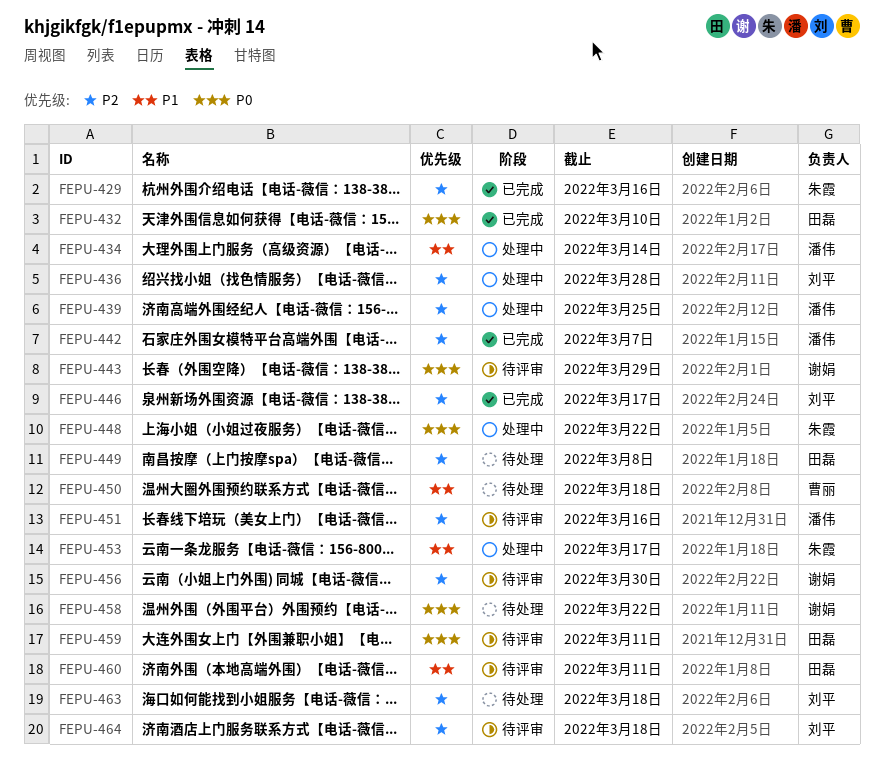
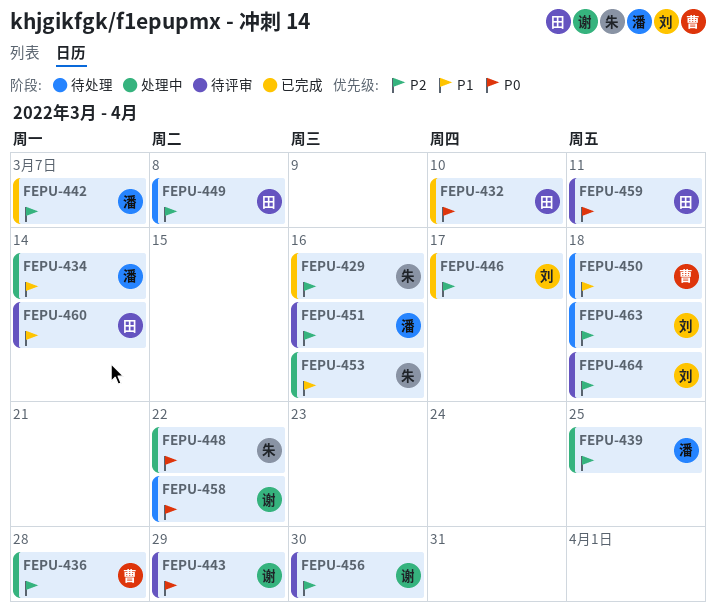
FEPU-436, owner: 刘平 -> 曹丽
FEPU-453, due: Mar 17 -> Mar 16
FEPU-460, due: Mar 11 -> Mar 14

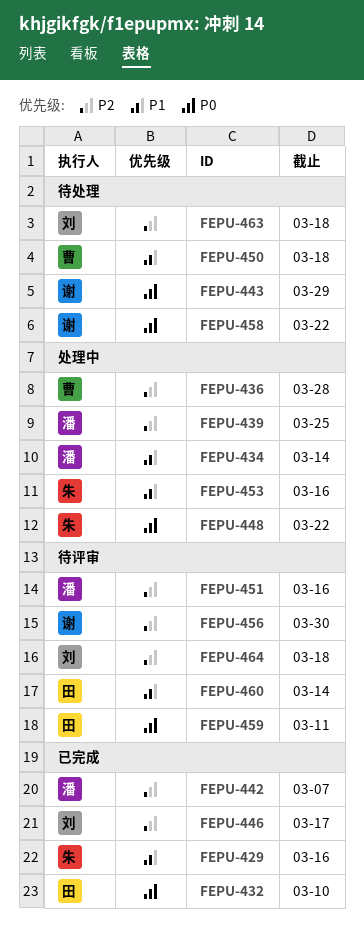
FEPU-429, priority: P2 -> P1
FEPU-443, status: 待评审 -> 待处理
FEPU-449: present -> none

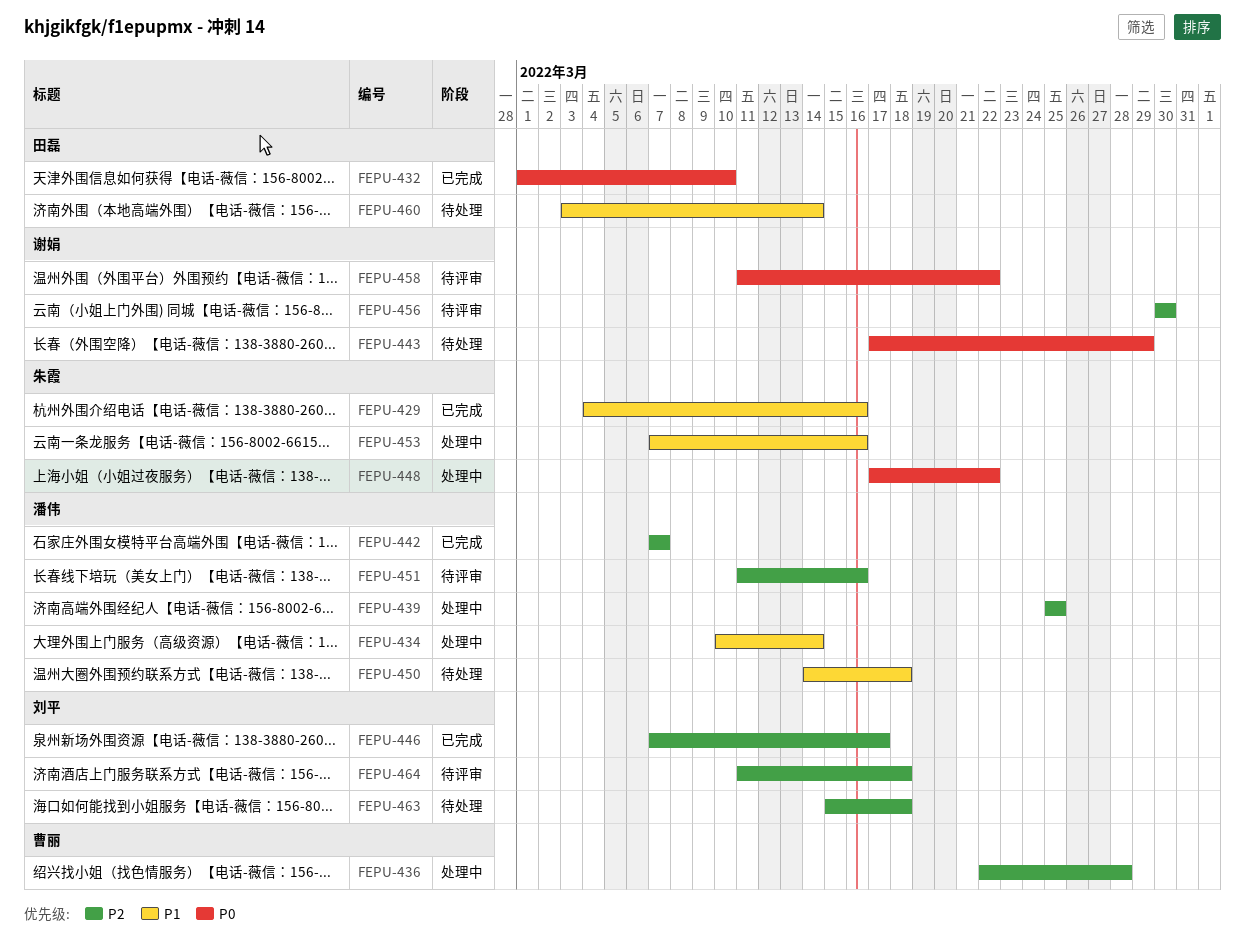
FEPU-450, owner: 曹丽 -> 潘伟
FEPU-458, status: 待处理 -> 待评审
FEPU-459: present -> none
FEPU-460, status: 待评审 -> 待处理

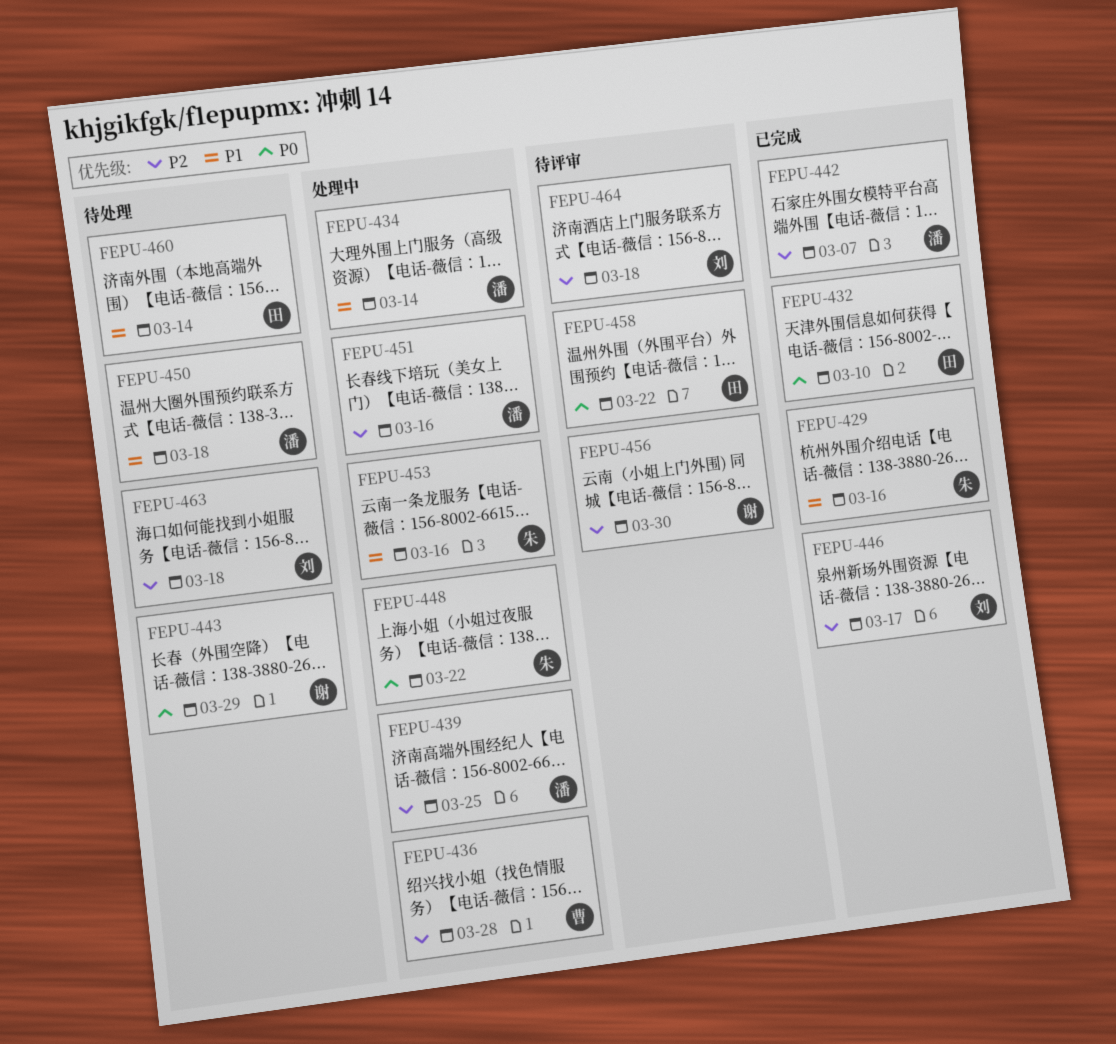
FEPU-451, status: 待评审 -> 处理中
FEPU-458, owner: 谢娟 -> 田磊

